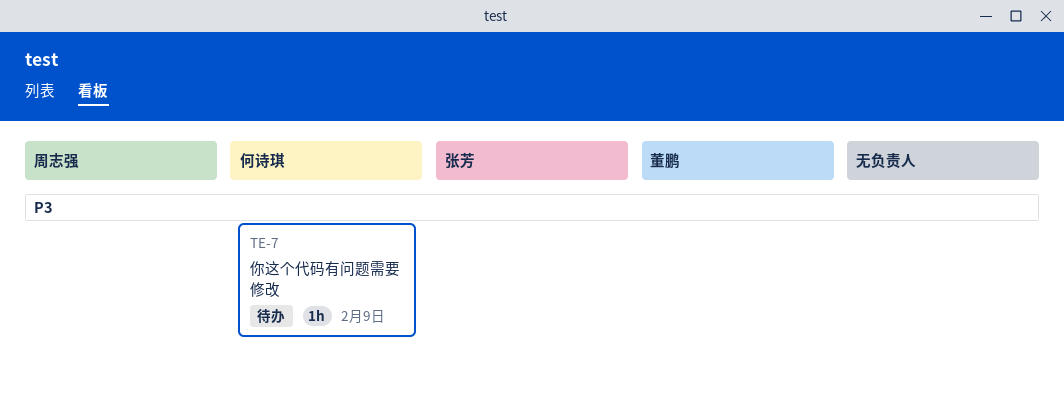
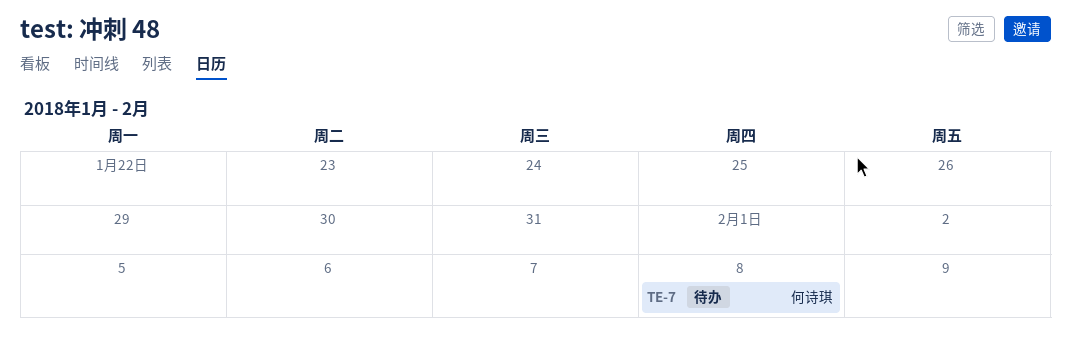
TE-7, due: Feb 9 -> Feb 8

